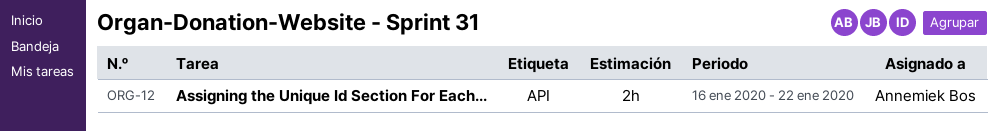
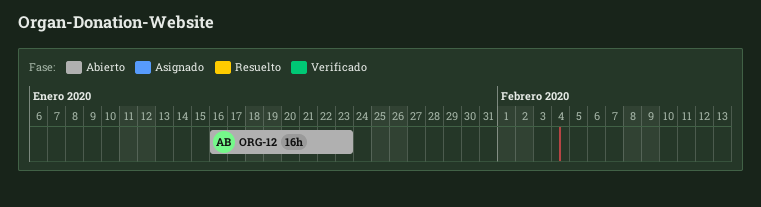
ORG-12, estimate: 2h -> 16h
ORG-12, due: Jan 22 -> Jan 23

